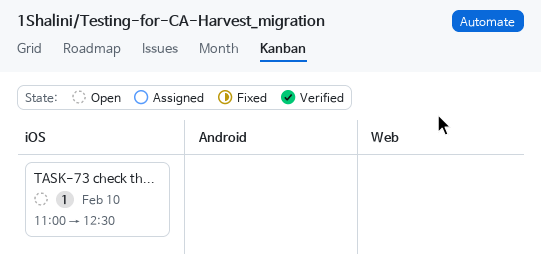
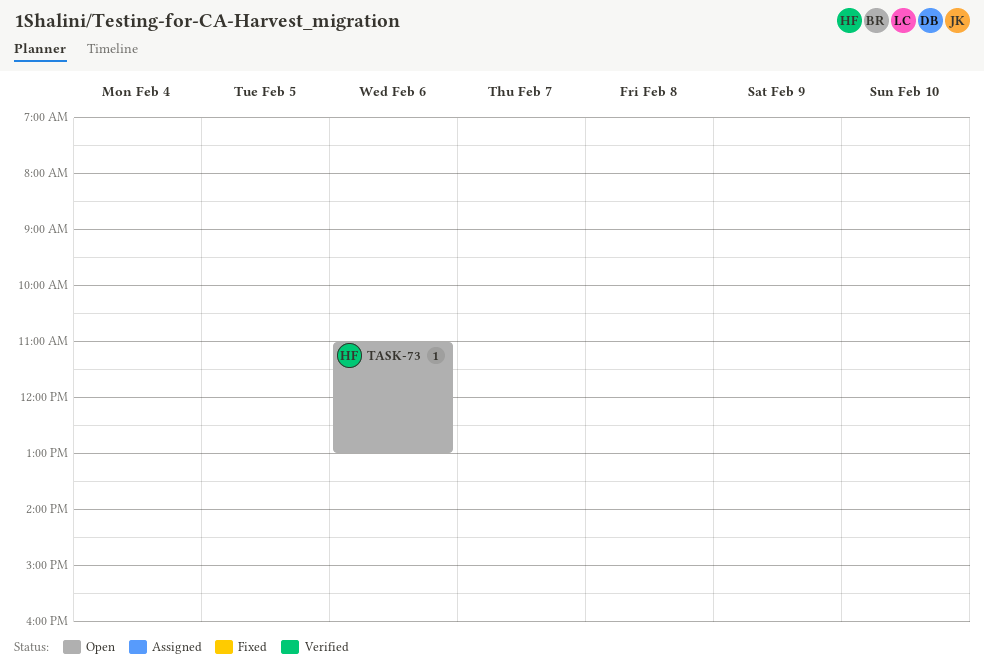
TASK-73, day: Feb 10 -> Feb 6
TASK-73, ends: 12:30 -> 13:00

